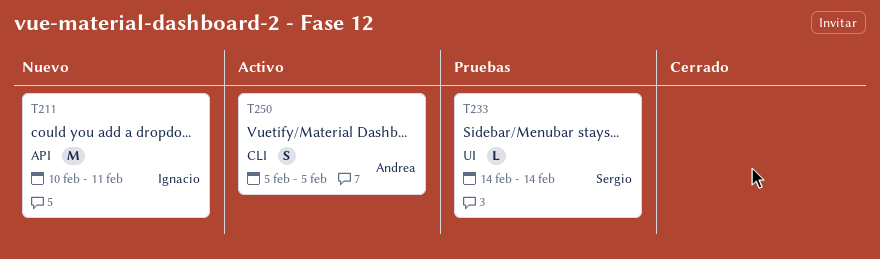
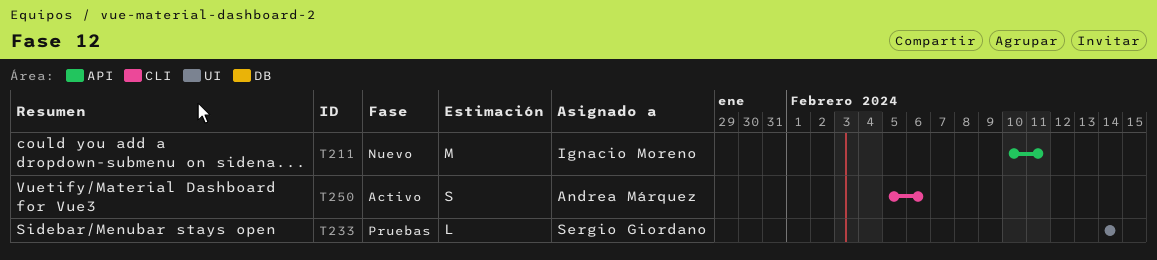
T250, due: Feb 5 -> Feb 6

